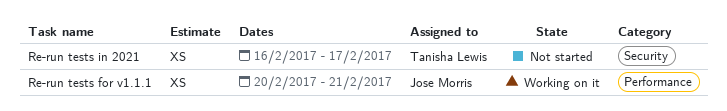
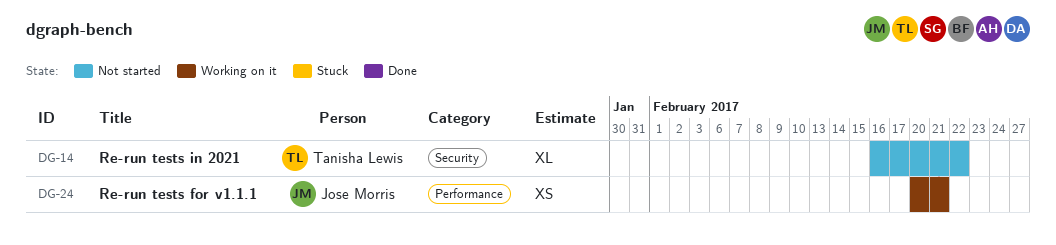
Re-run tests in 2021, estimate: XS -> XL
Re-run tests in 2021, due: Feb 17 -> Feb 22

